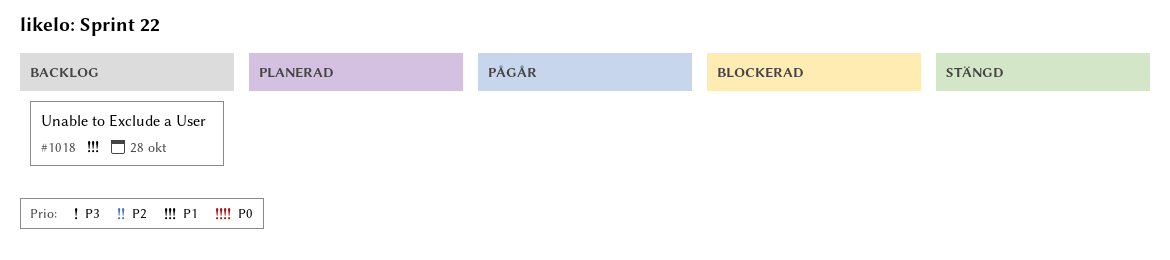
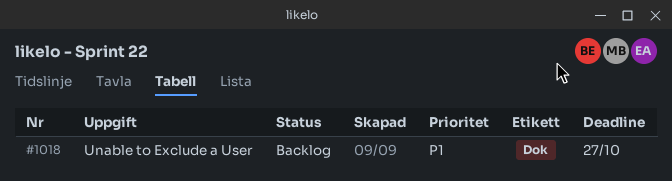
#1018, due: Oct 28 -> Oct 27

